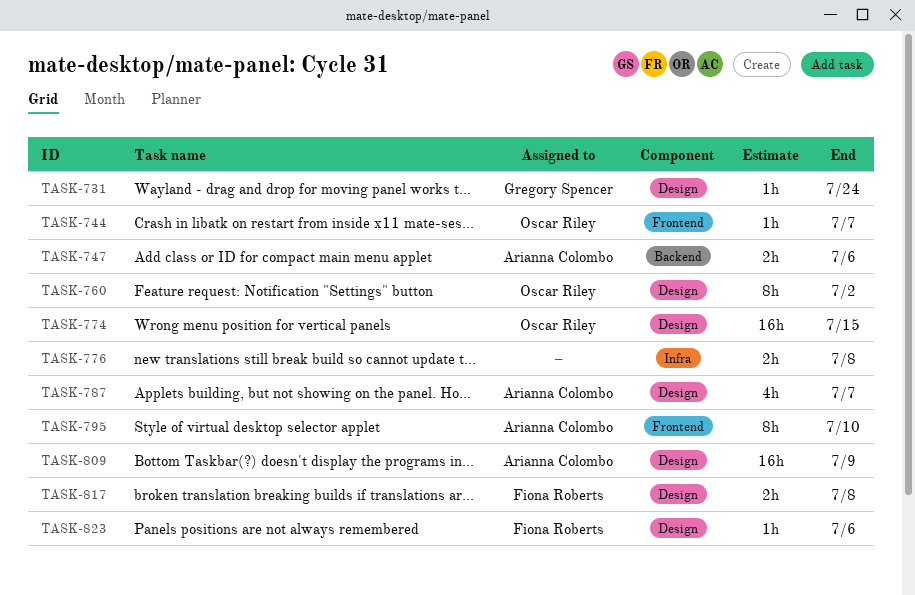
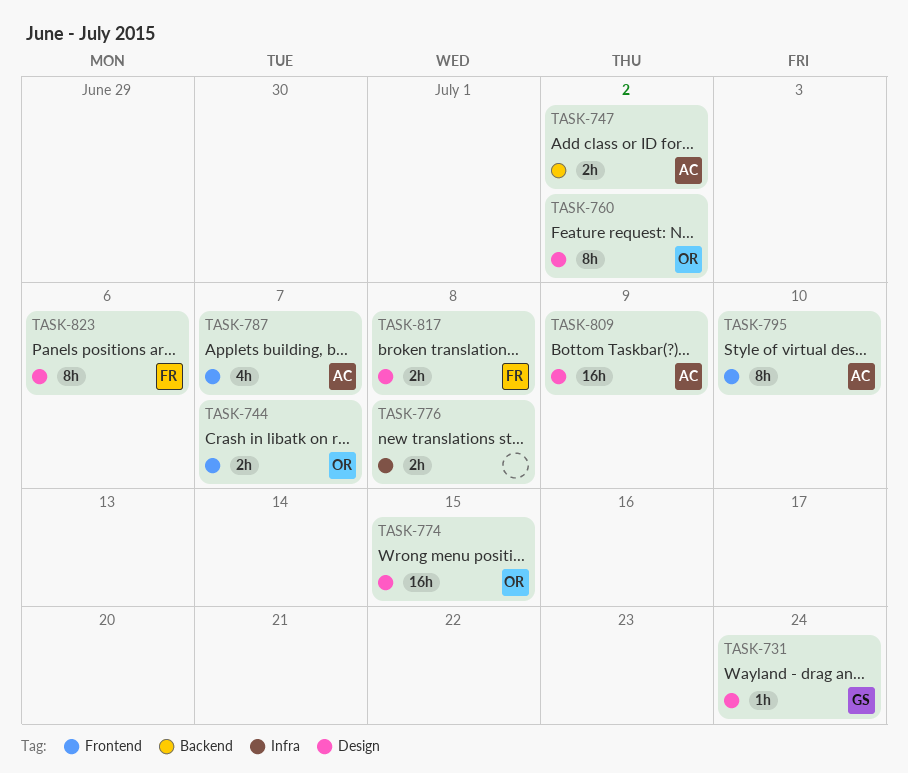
TASK-744, estimate: 1h -> 2h
TASK-747, due: Jul 6 -> Jul 2
TASK-787, label: Design -> Frontend
TASK-823, estimate: 1h -> 8h

